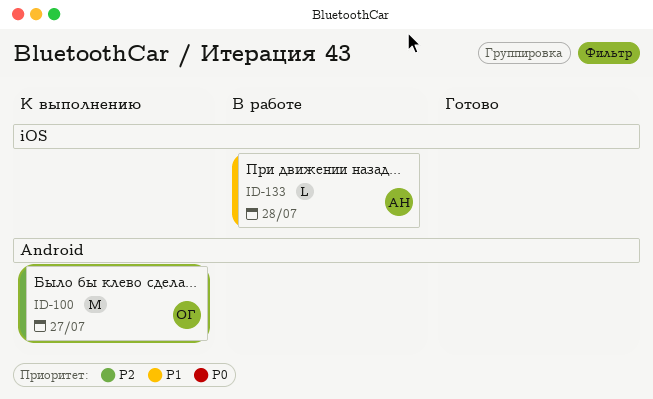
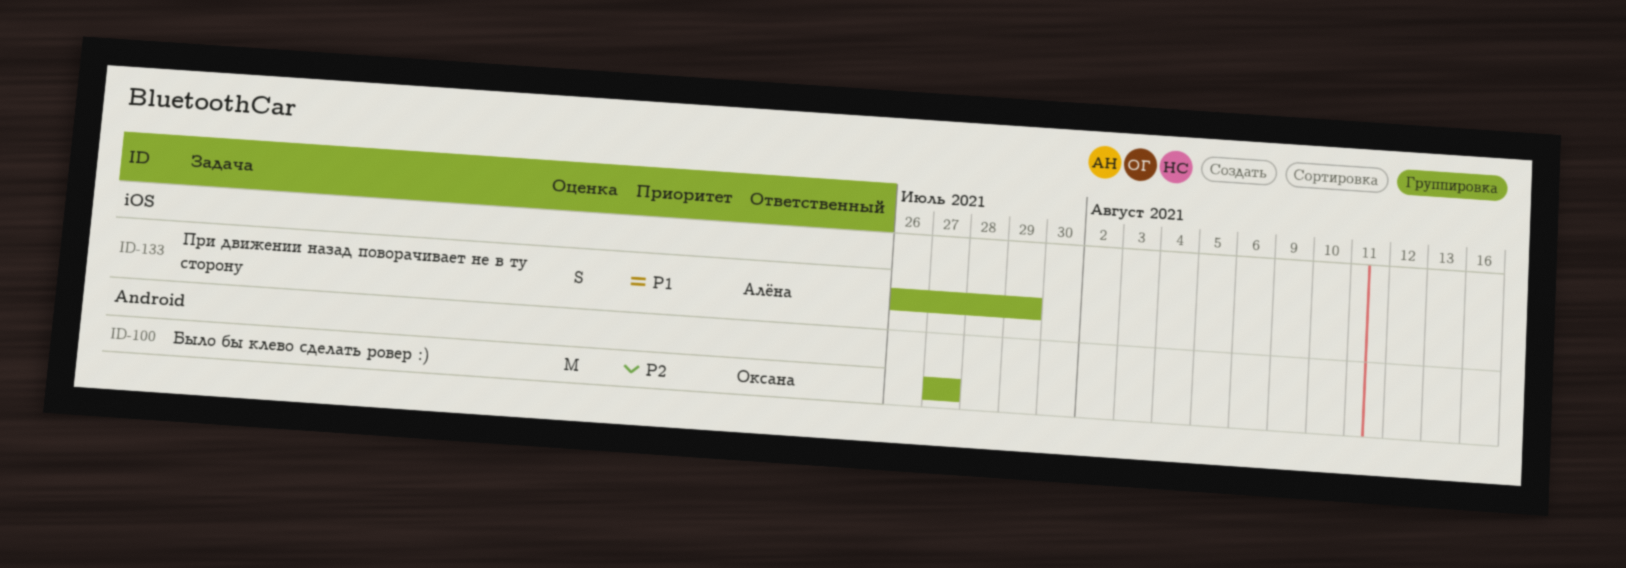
ID-133, estimate: L -> S
ID-133, due: Jul 28 -> Jul 29

